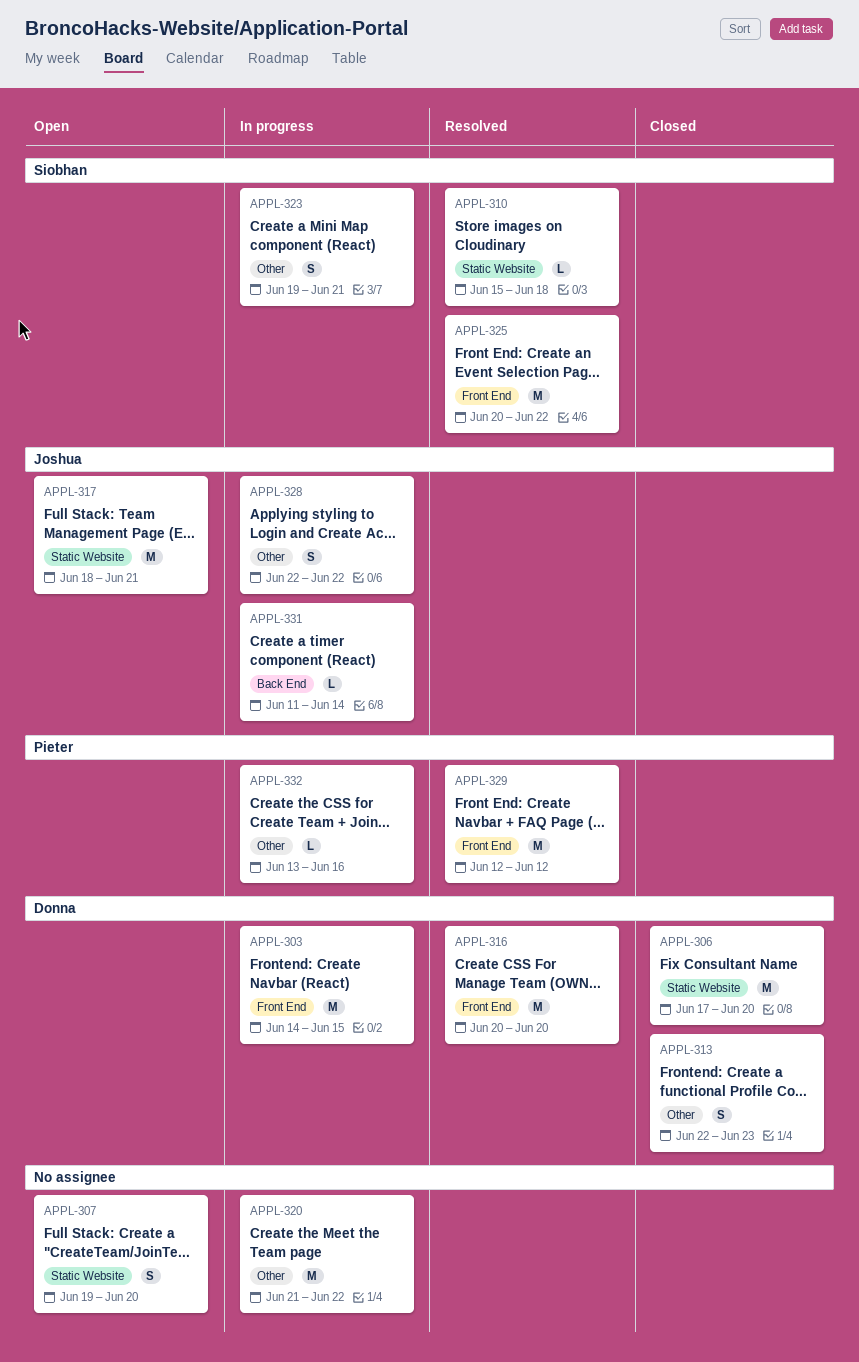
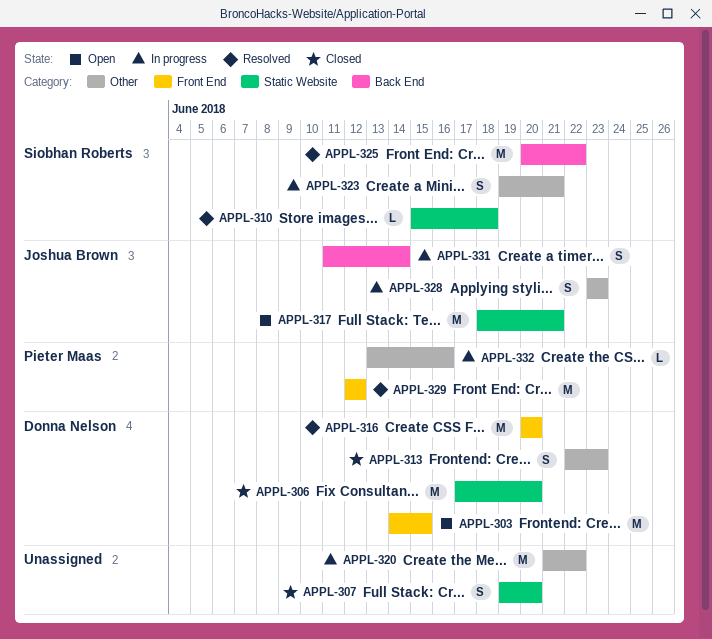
APPL-303, status: In progress -> Open
APPL-307, status: Open -> Closed
APPL-325, label: Front End -> Back End
APPL-328, start: Jun 22 -> Jun 23
APPL-328, due: Jun 22 -> Jun 23
APPL-331, estimate: L -> S

